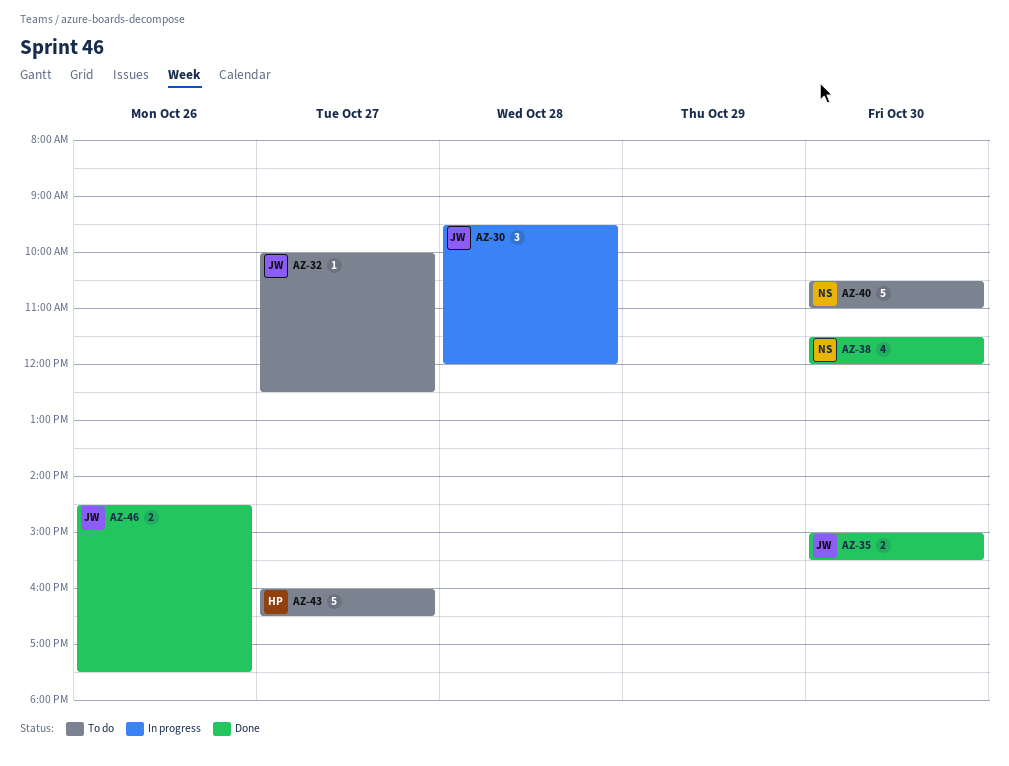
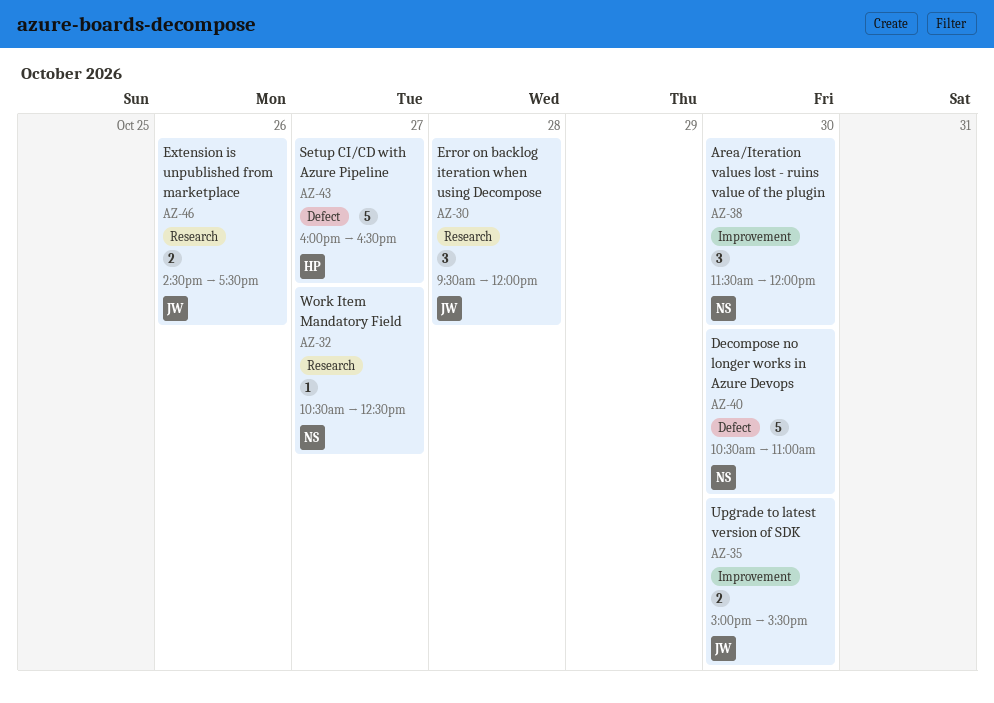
AZ-32, owner: JW -> NS
AZ-32, begins: 10:00 -> 10:30
AZ-38, estimate: 4 -> 3

